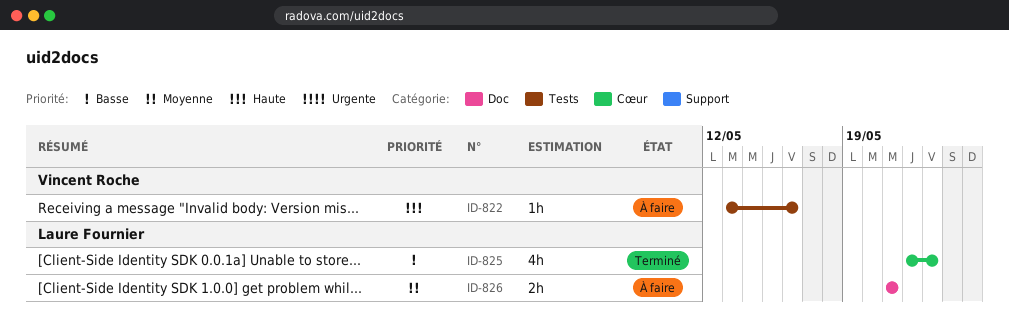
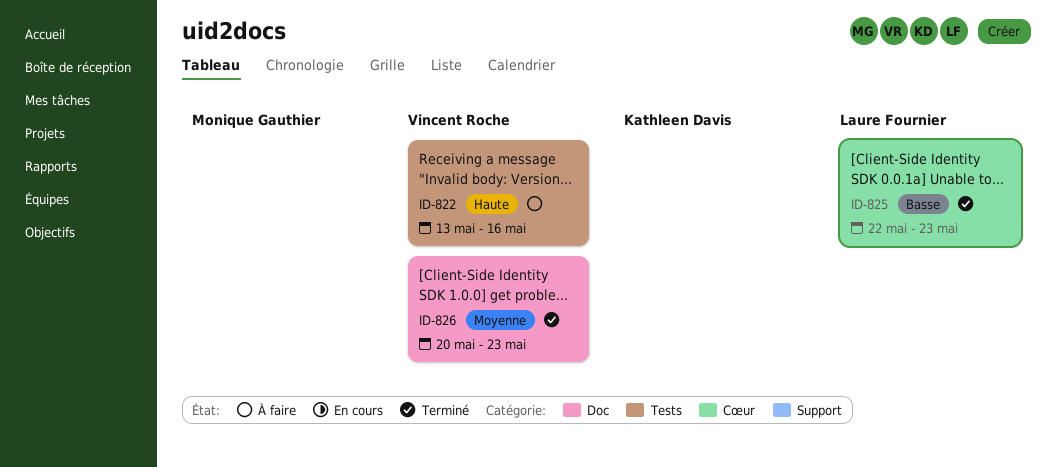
ID-826, status: À faire -> Terminé
ID-826, owner: Laure Fournier -> Vincent Roche
ID-826, start: May 21 -> May 20
ID-826, due: May 21 -> May 23

